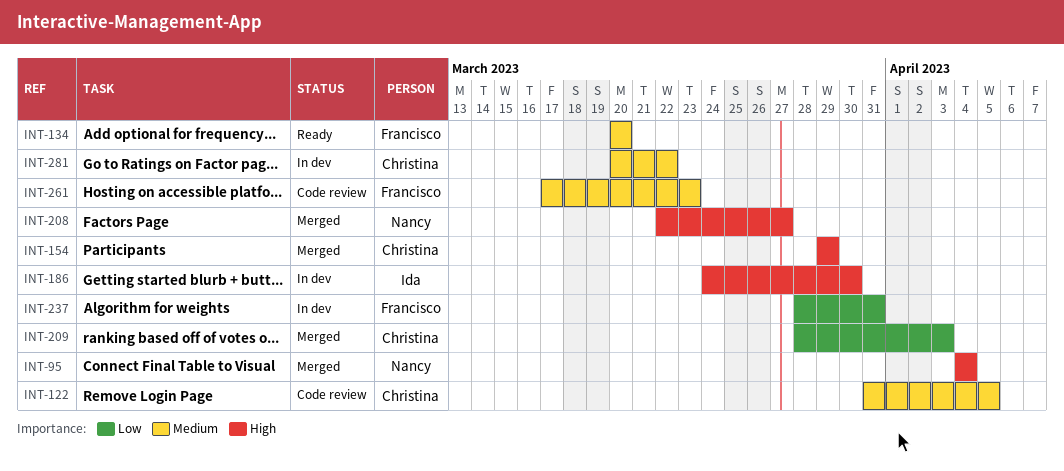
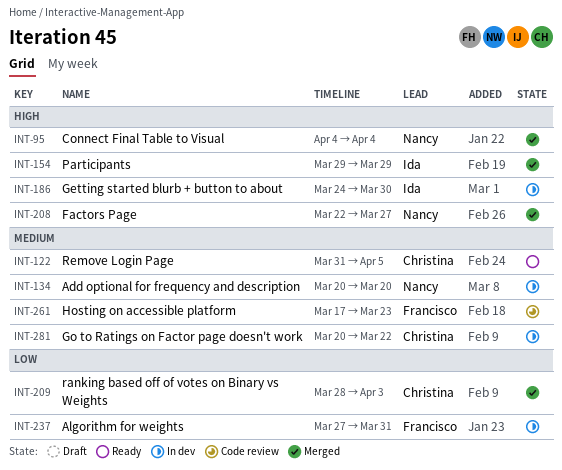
INT-122, status: Code review -> Ready
INT-134, status: Ready -> In dev
INT-134, owner: Francisco -> Nancy
INT-154, owner: Christina -> Ida
INT-237, start: Mar 28 -> Mar 27

